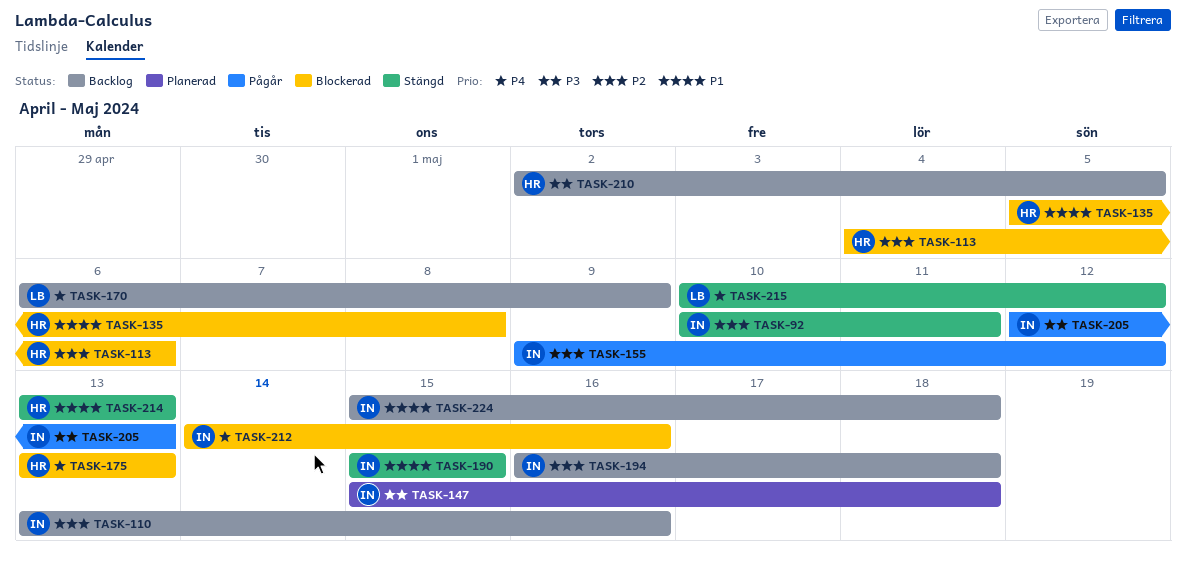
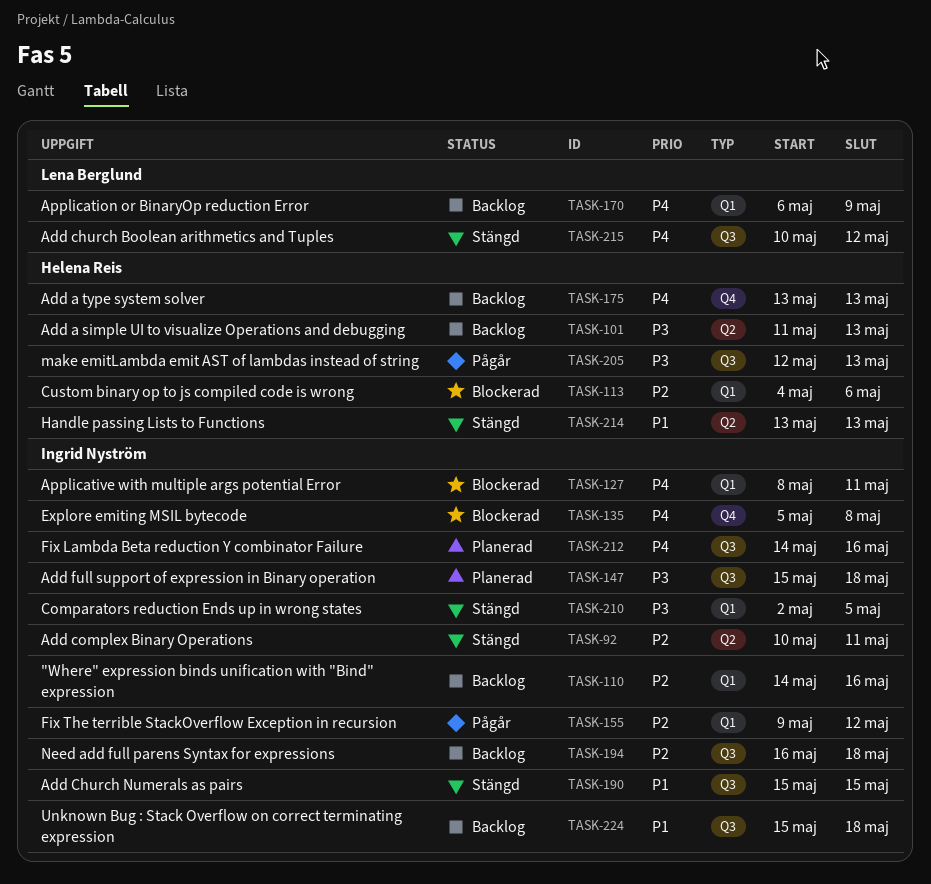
TASK-101: none -> present
TASK-110, start: May 13 -> May 14
TASK-127: none -> present
TASK-135, owner: Helena Reis -> Ingrid Nyström
TASK-135, priority: P1 -> P4
TASK-175, status: Blockerad -> Backlog
TASK-205, owner: Ingrid Nyström -> Helena Reis
TASK-210, status: Backlog -> Stängd
TASK-210, owner: Helena Reis -> Ingrid Nyström
TASK-212, status: Blockerad -> Planerad

